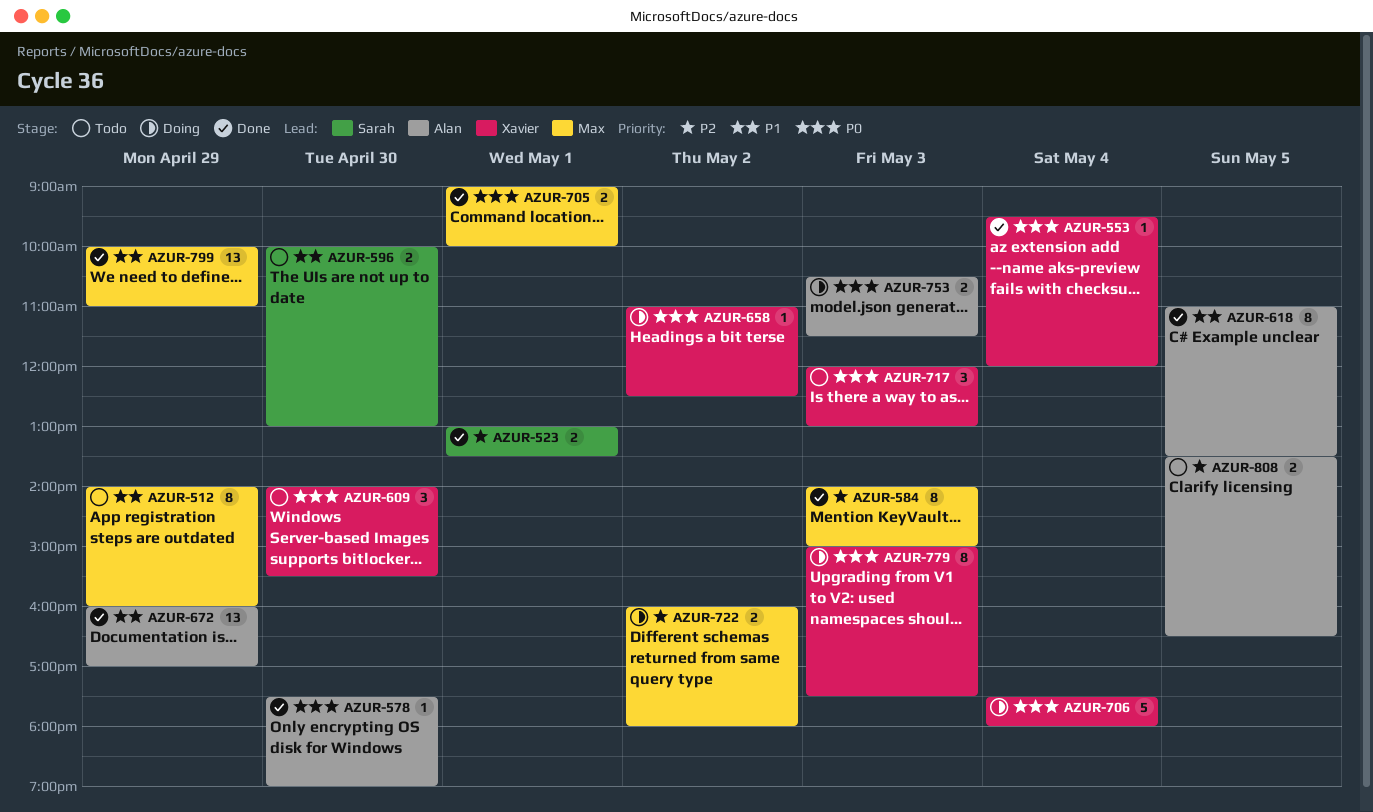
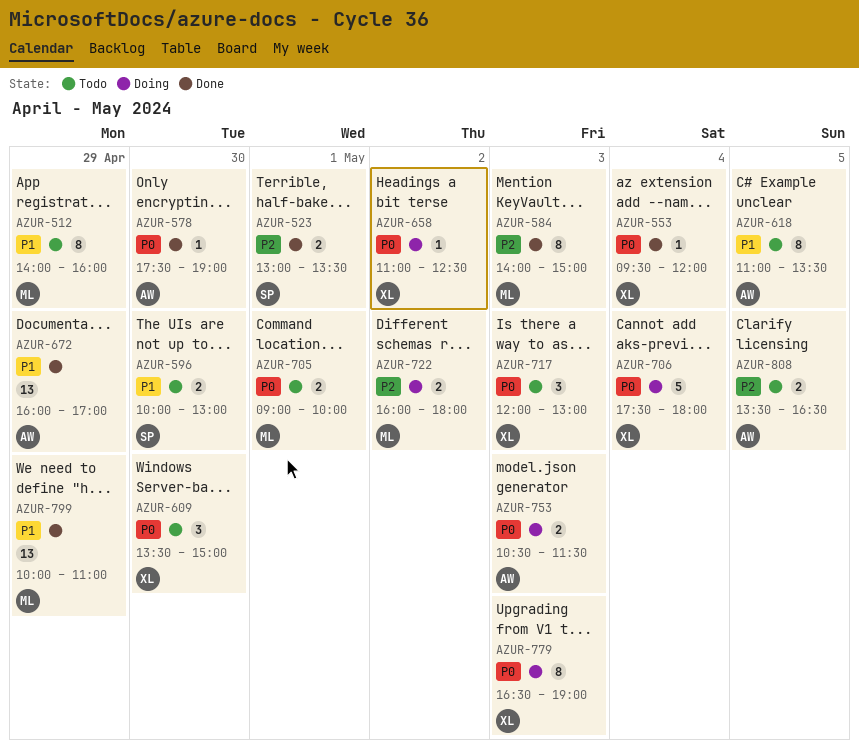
AZUR-609, begins: 14:00 -> 13:30
AZUR-609, ends: 15:30 -> 15:00
AZUR-618, status: Done -> Todo
AZUR-705, status: Done -> Todo
AZUR-779, begins: 15:00 -> 16:30
AZUR-779, ends: 17:30 -> 19:00

